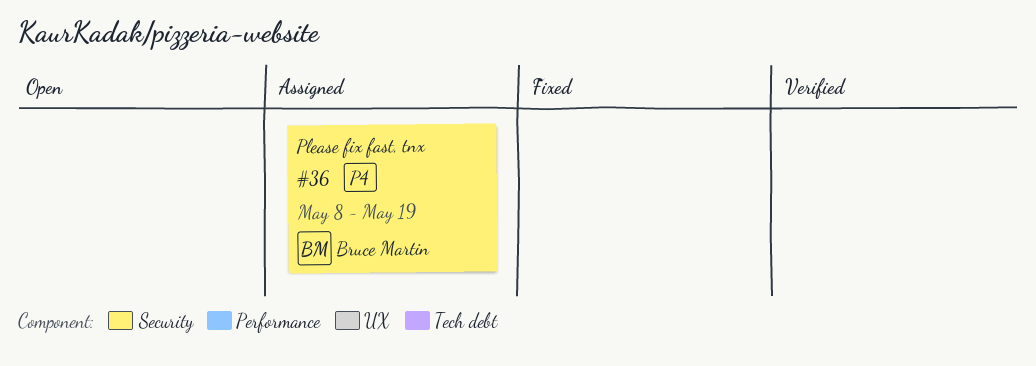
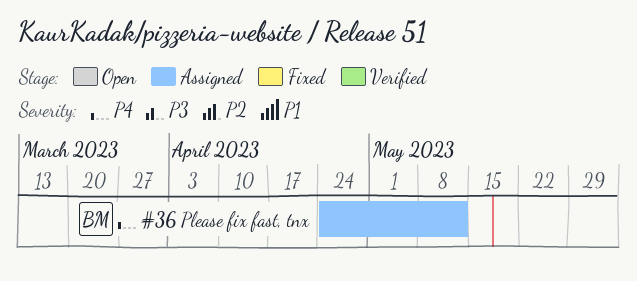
#36, start: May 8 -> Apr 24
#36, due: May 19 -> May 12

